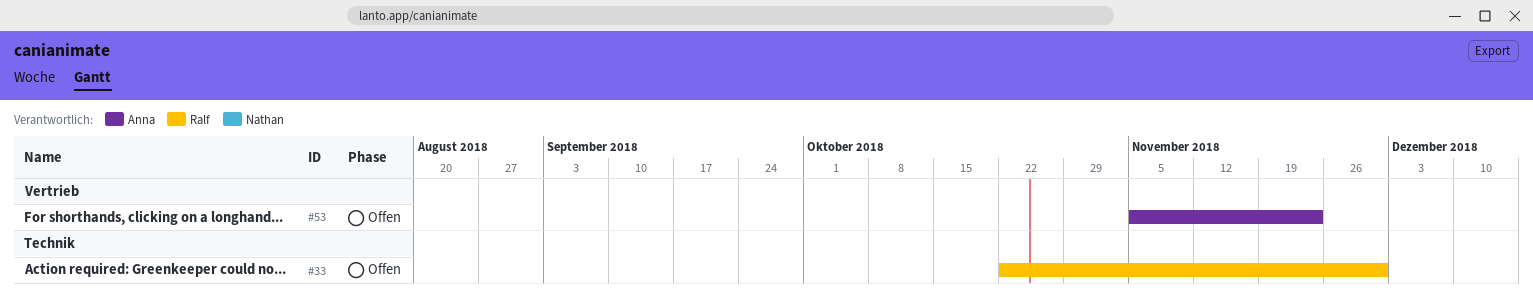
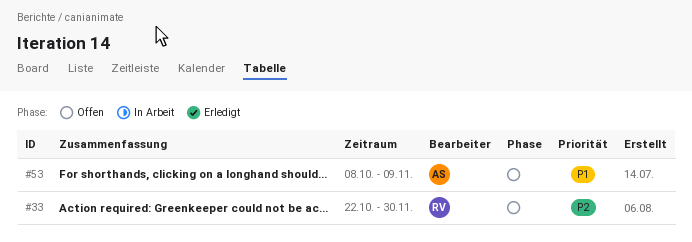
#53, start: Nov 5 -> Oct 8
#53, due: Nov 23 -> Nov 9

